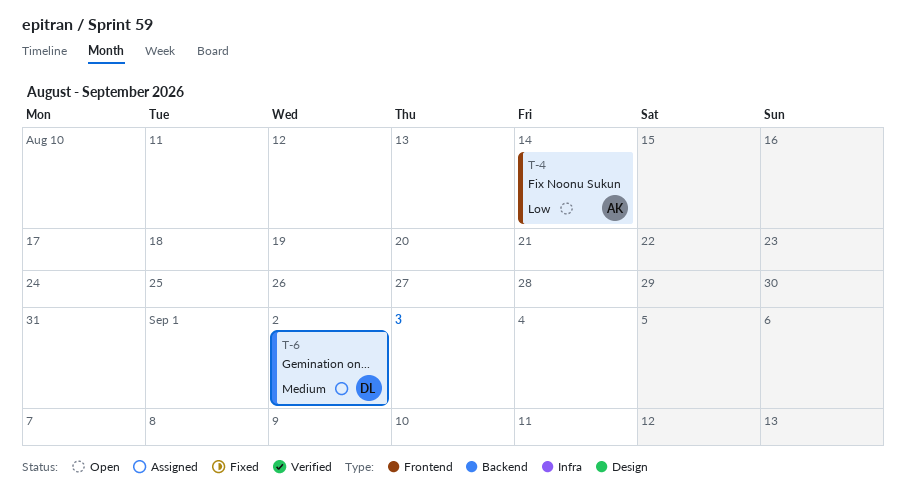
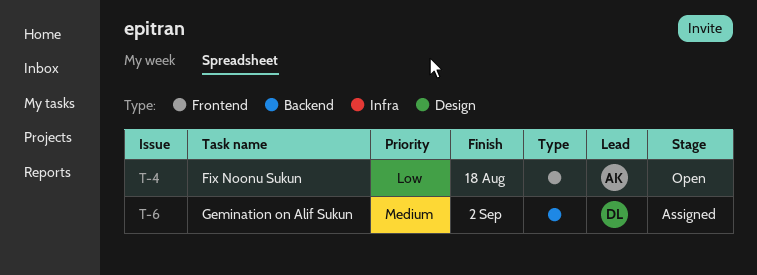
T-4, due: Aug 14 -> Aug 18

